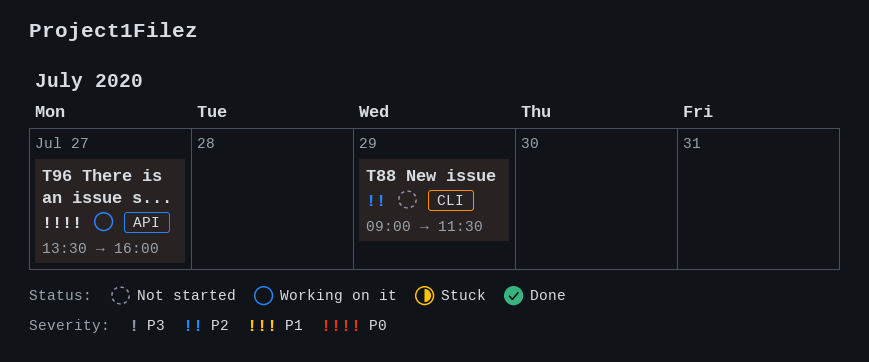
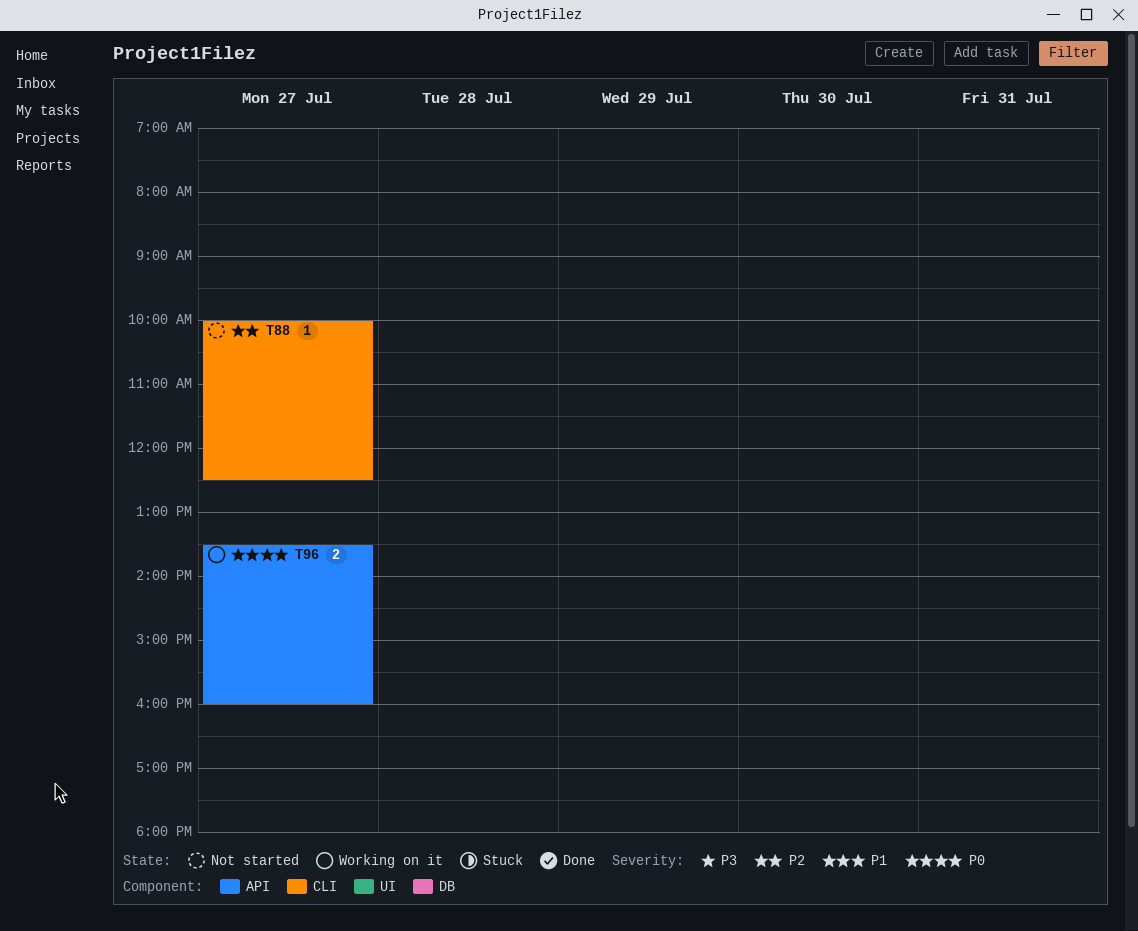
T88, day: Jul 29 -> Jul 27
T88, begins: 09:00 -> 10:00
T88, ends: 11:30 -> 12:30

